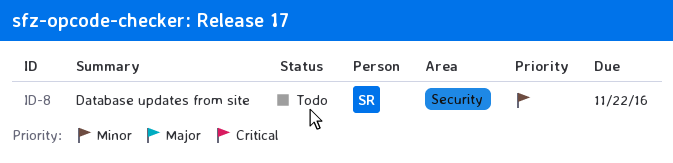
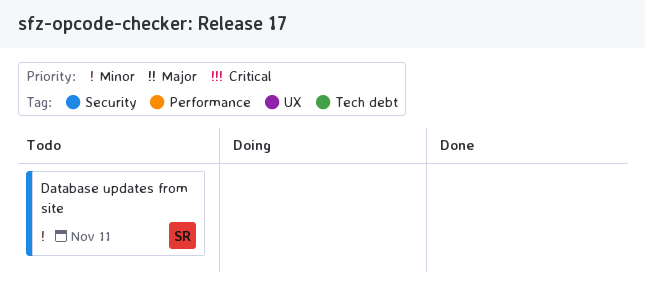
Database updates from site, due: Nov 22 -> Nov 11

